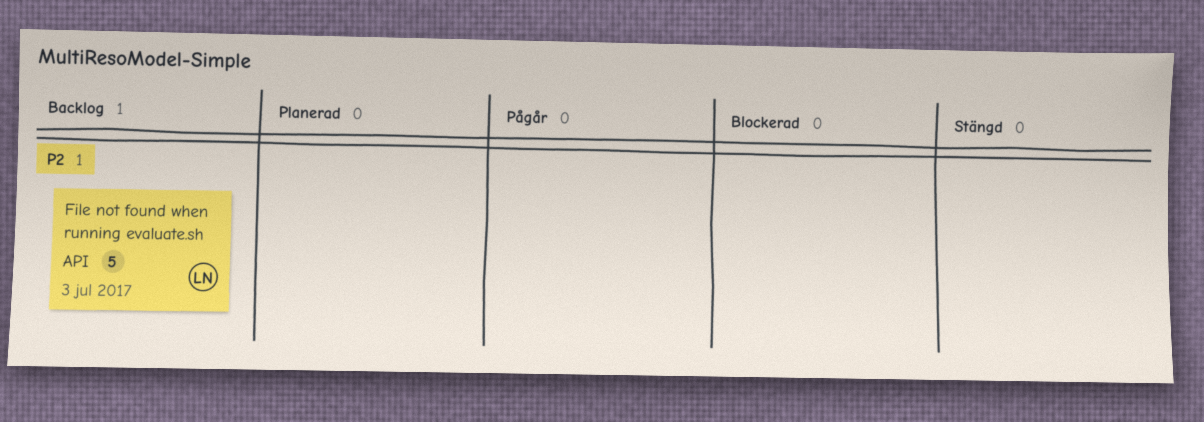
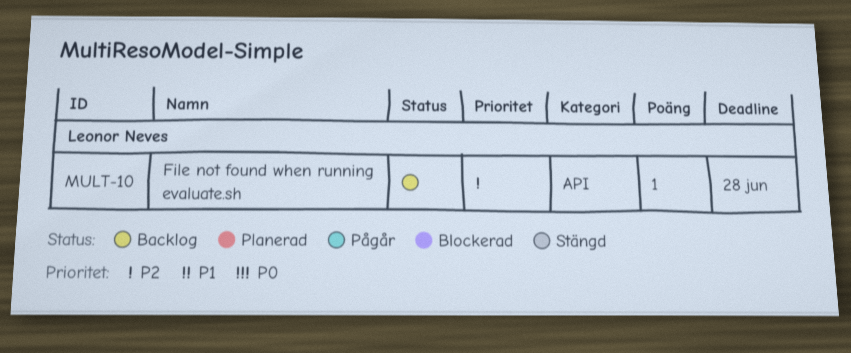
File not found when running evaluate.sh, estimate: 5 -> 1
File not found when running evaluate.sh, due: Jul 3 -> Jun 28

